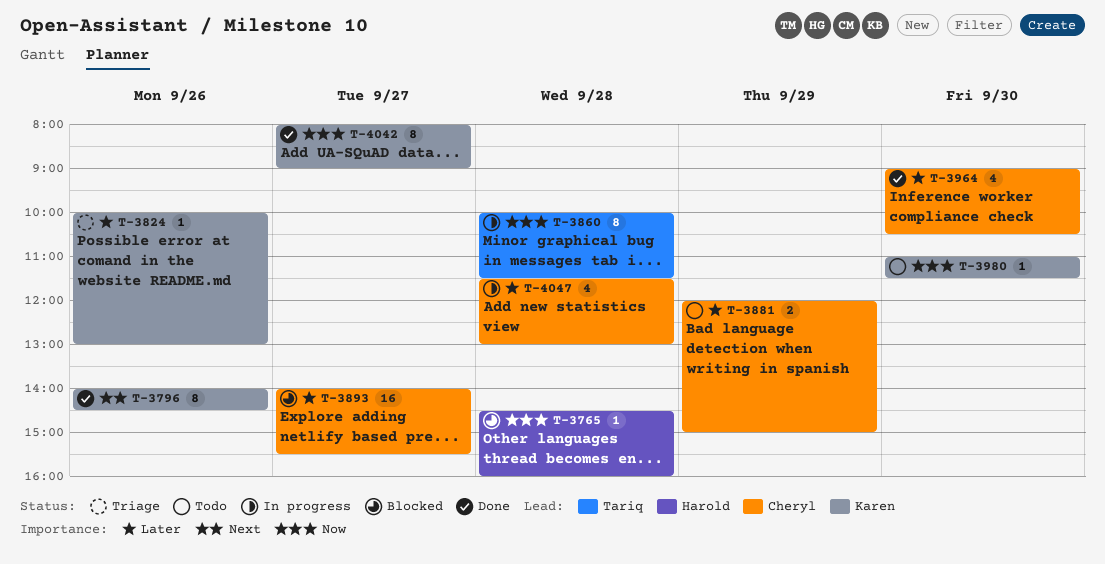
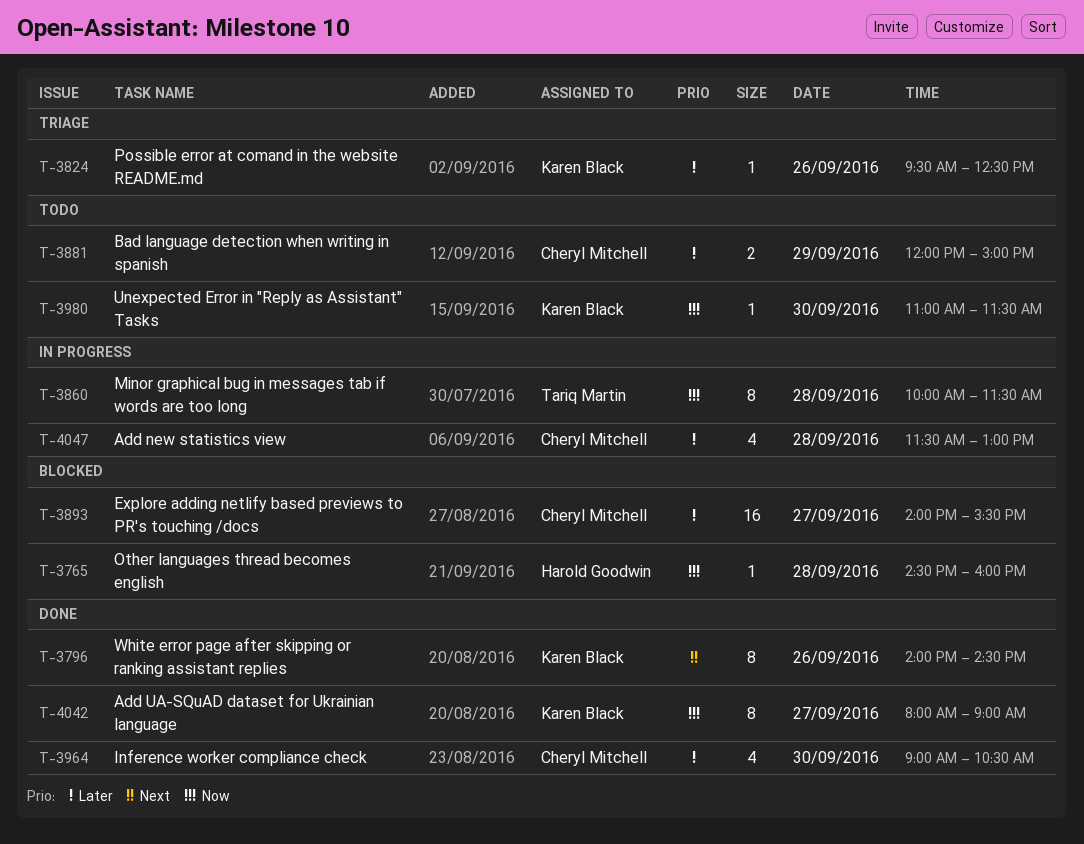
T-3824, begins: 10:00 -> 09:30
T-3824, ends: 13:00 -> 12:30

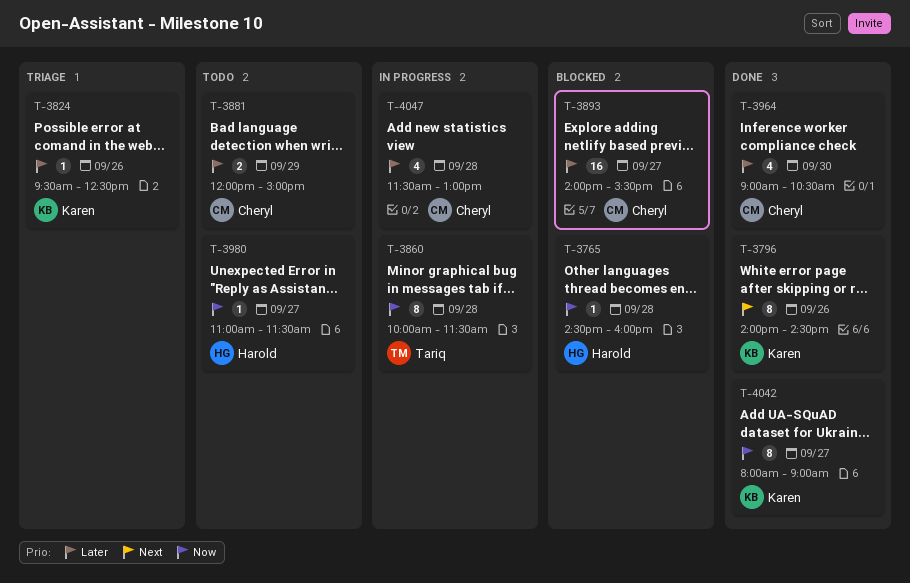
T-3980, owner: Karen Black -> Harold Goodwin
T-3980, day: Sep 30 -> Sep 27

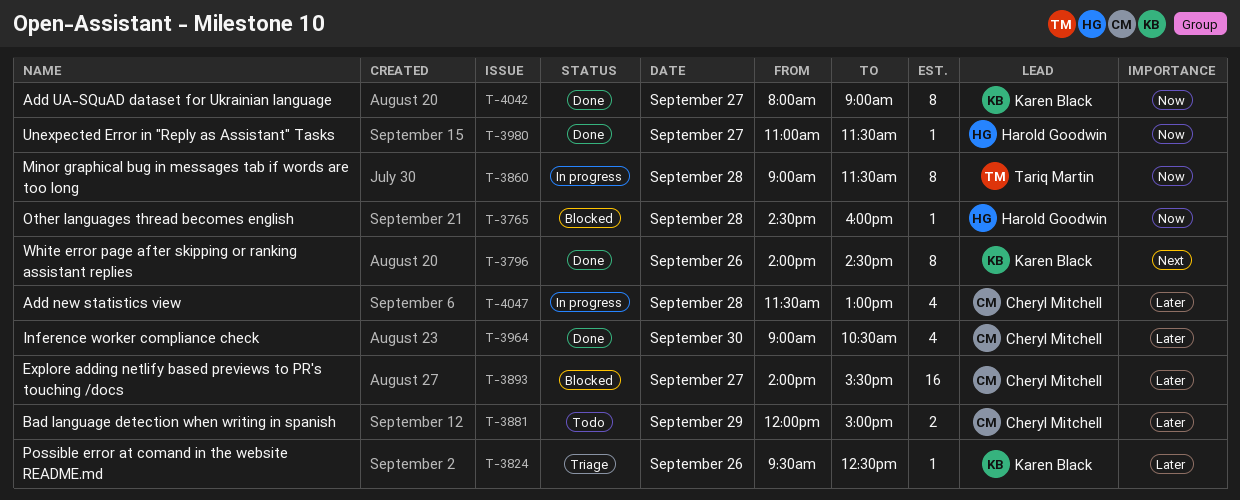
T-3860, begins: 10:00 -> 09:00
T-3980, status: Todo -> Done

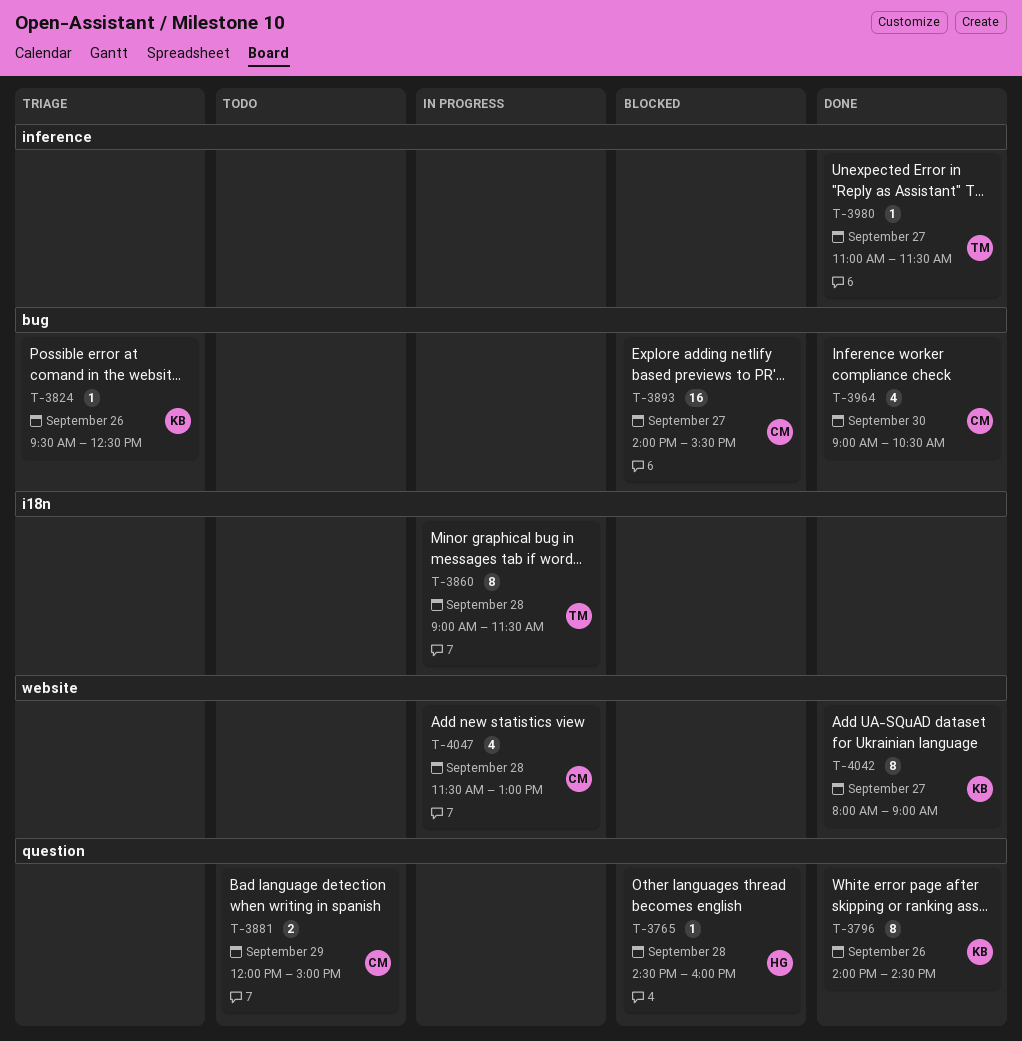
T-3980, owner: Harold Goodwin -> Tariq Martin

